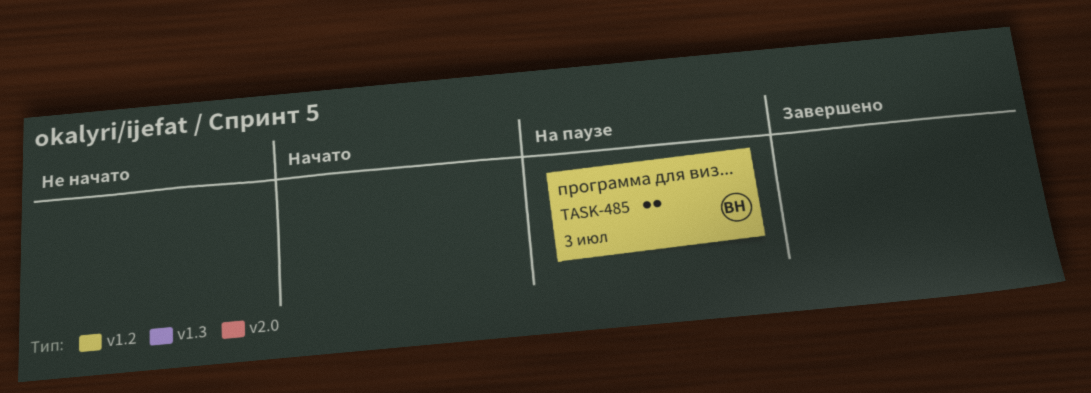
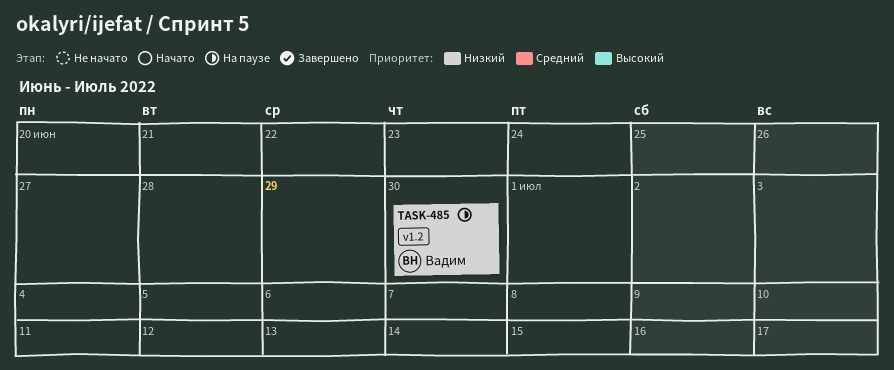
TASK-485, due: Jul 3 -> Jun 30

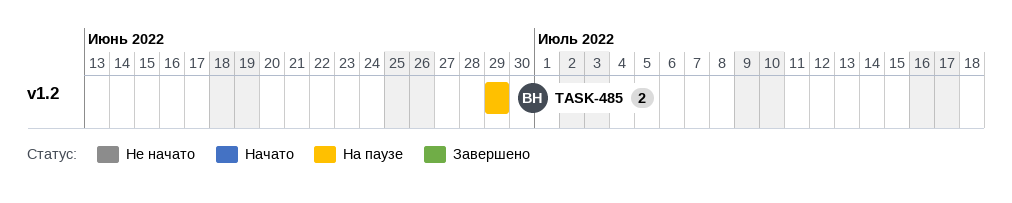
TASK-485, due: Jun 30 -> Jun 29

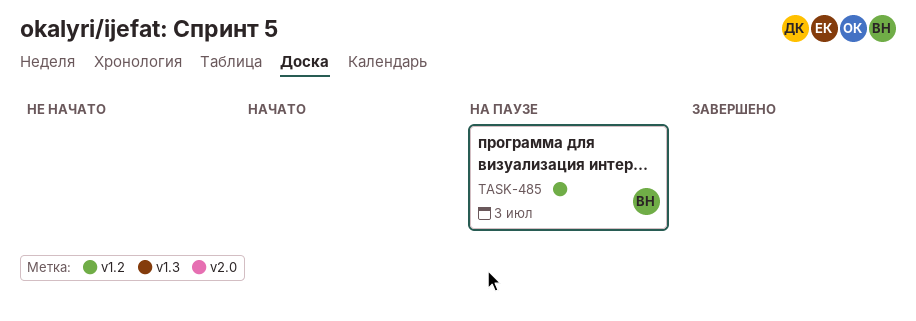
TASK-485, due: Jun 29 -> Jul 3

